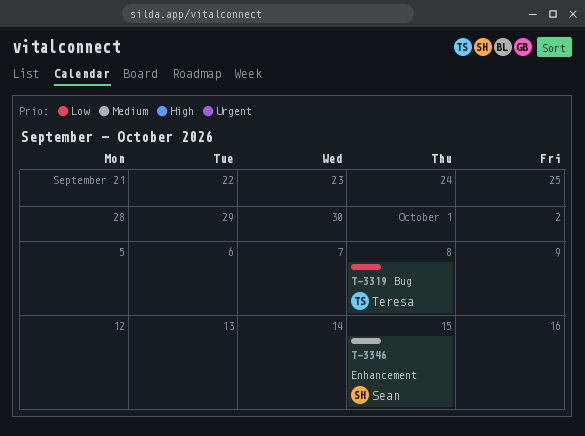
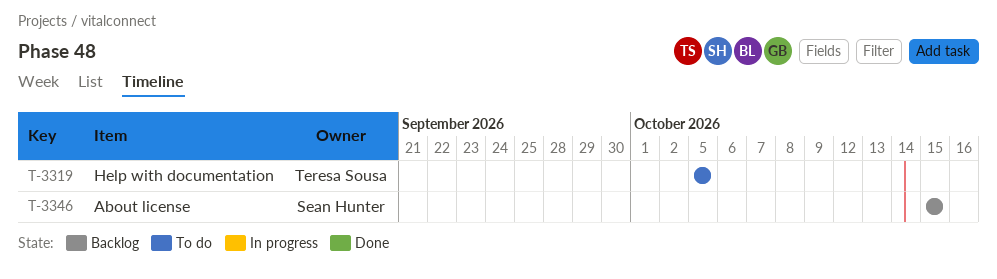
T-3319, due: Oct 8 -> Oct 5

